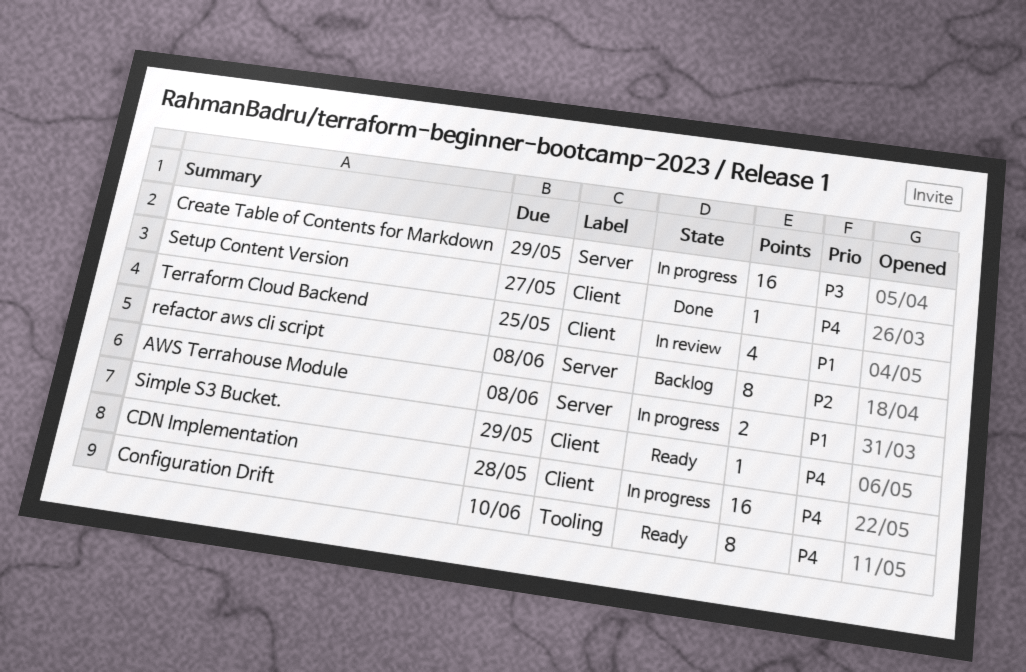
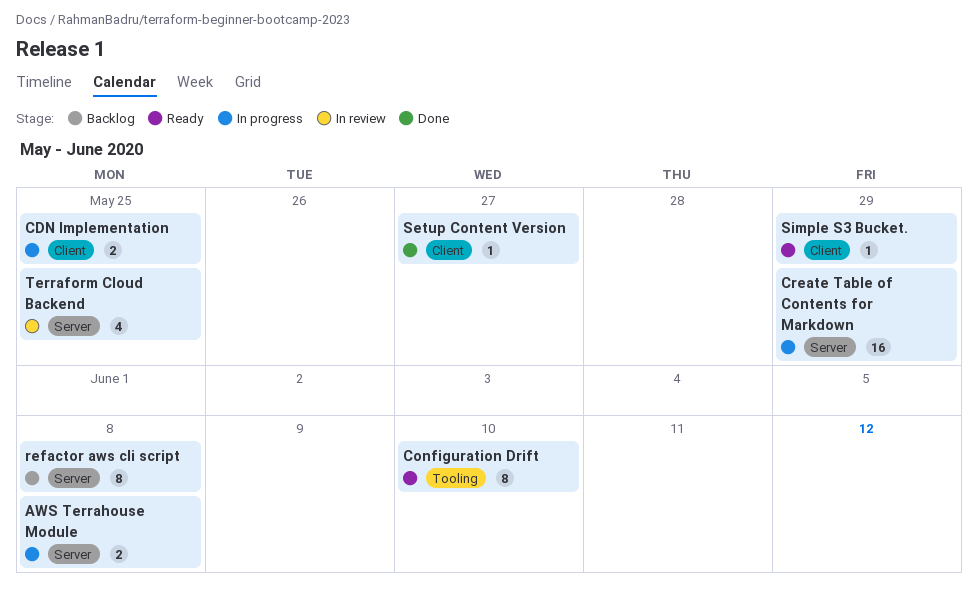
CDN Implementation, estimate: 16 -> 2
CDN Implementation, due: May 28 -> May 25
Terraform Cloud Backend, label: Client -> Server

